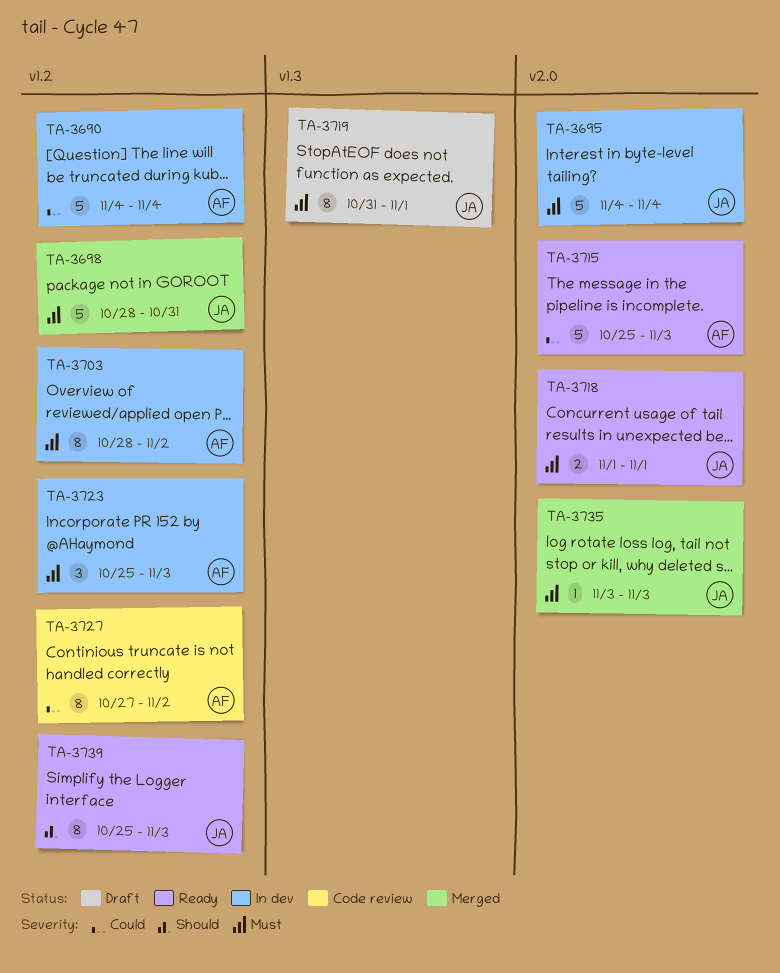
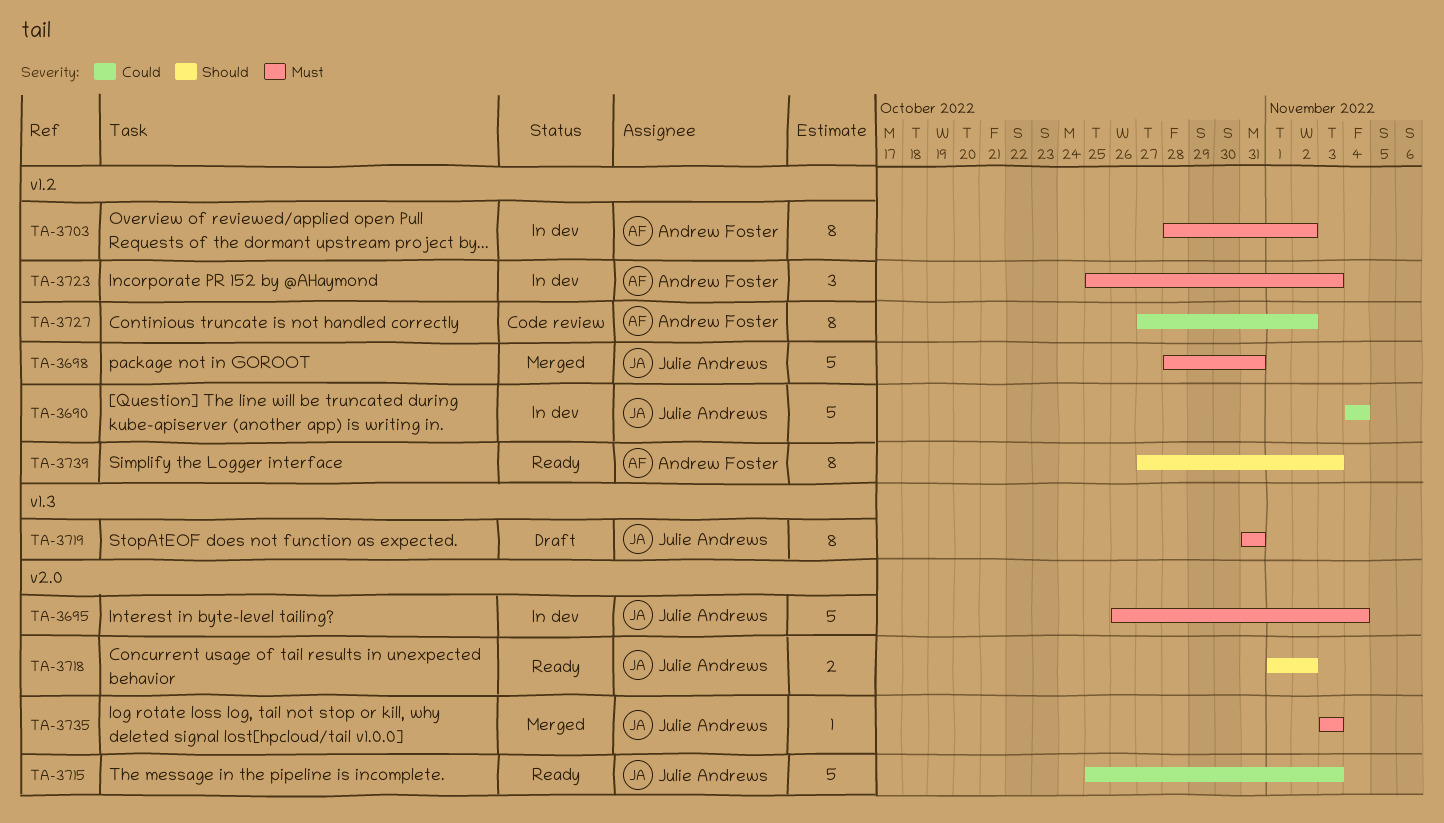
TA-3690, owner: Andrew Foster -> Julie Andrews
TA-3695, start: Nov 4 -> Oct 26
TA-3715, owner: Andrew Foster -> Julie Andrews
TA-3718, priority: Must -> Should
TA-3718, due: Nov 1 -> Nov 2
TA-3719, due: Nov 1 -> Oct 31
TA-3739, owner: Julie Andrews -> Andrew Foster
TA-3739, start: Oct 25 -> Oct 27

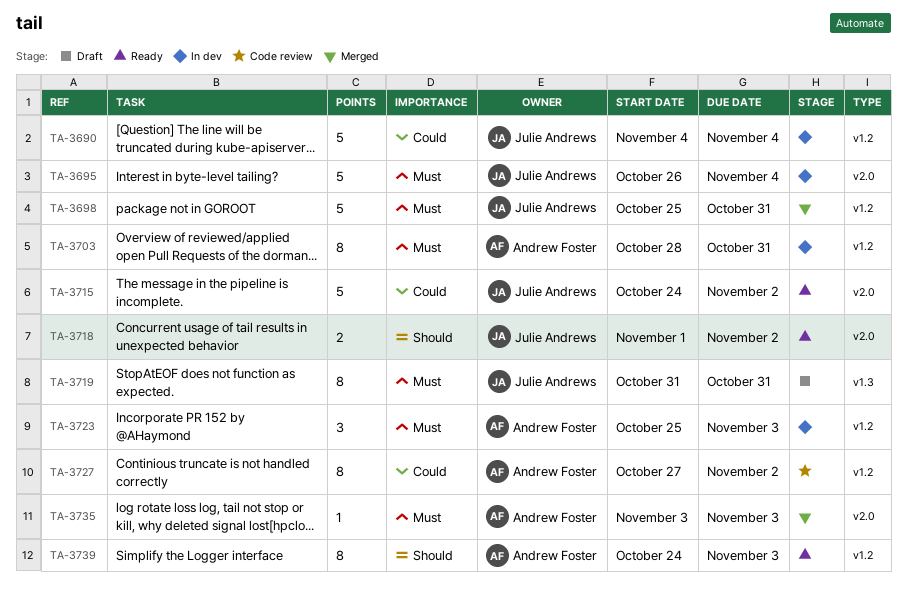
TA-3698, start: Oct 28 -> Oct 25
TA-3703, due: Nov 2 -> Oct 31
TA-3715, start: Oct 25 -> Oct 24
TA-3715, due: Nov 3 -> Nov 2
TA-3735, owner: Julie Andrews -> Andrew Foster
TA-3739, start: Oct 27 -> Oct 24

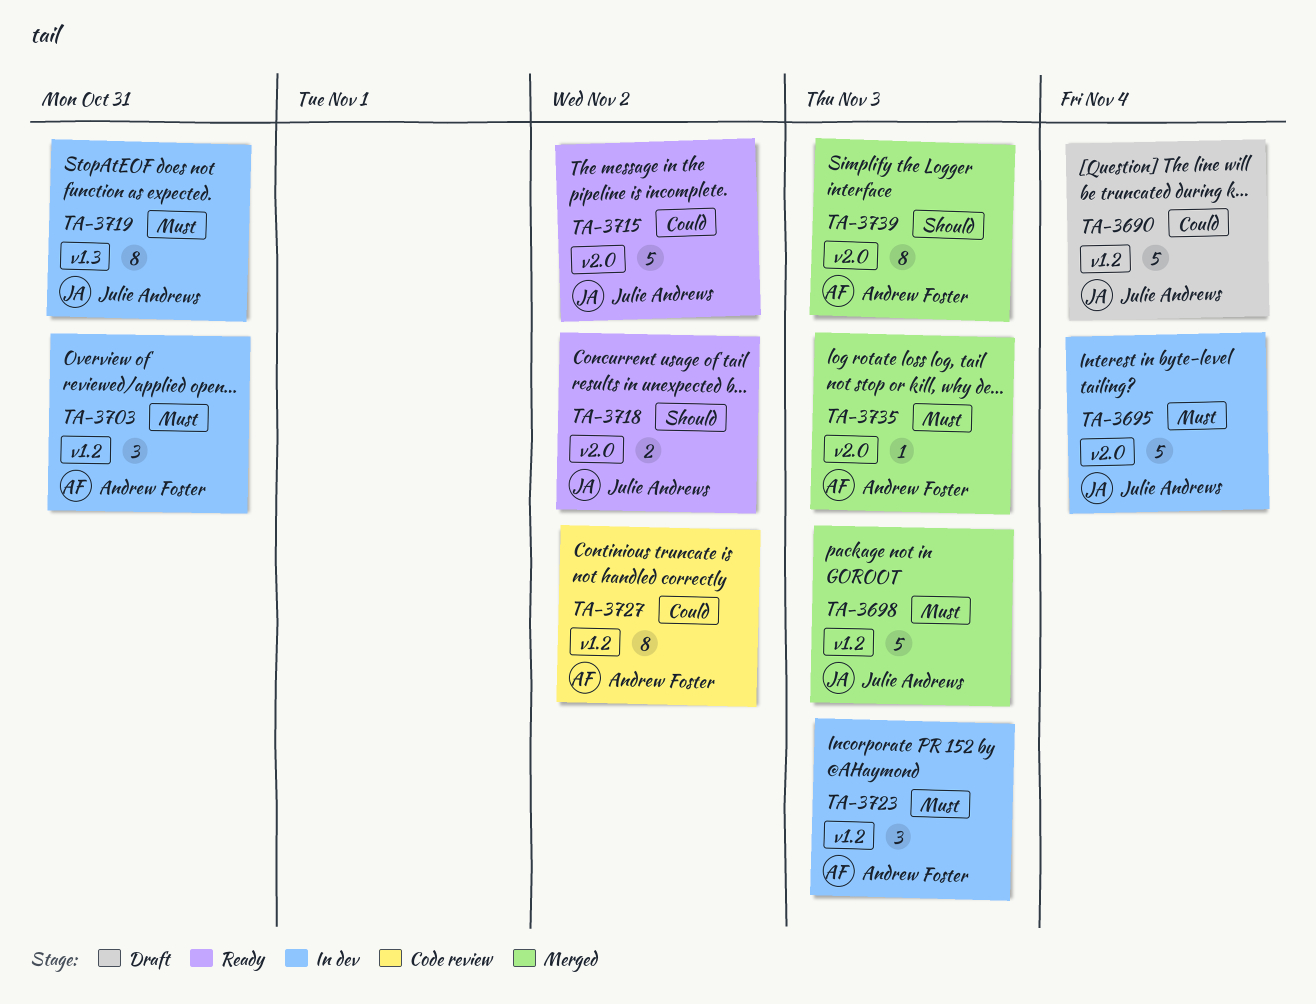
TA-3690, status: In dev -> Draft
TA-3698, due: Oct 31 -> Nov 3
TA-3703, estimate: 8 -> 3
TA-3719, status: Draft -> In dev
TA-3739, status: Ready -> Merged
TA-3739, label: v1.2 -> v2.0

